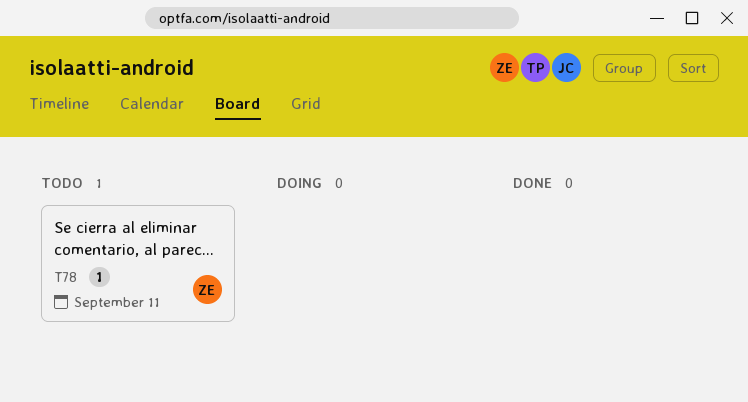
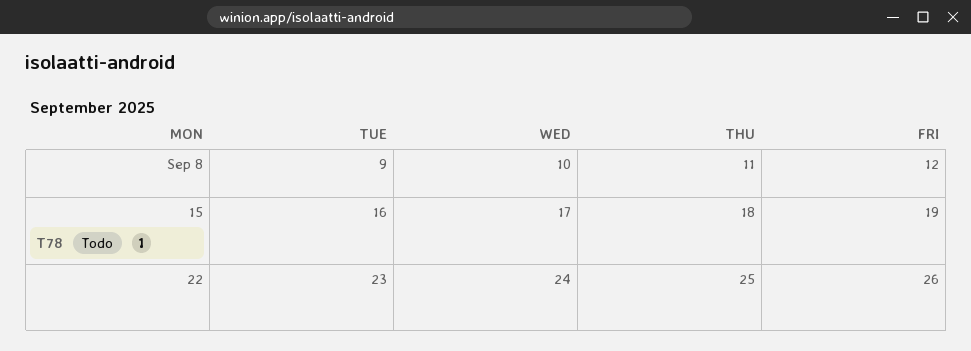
T78, due: Sep 11 -> Sep 15

